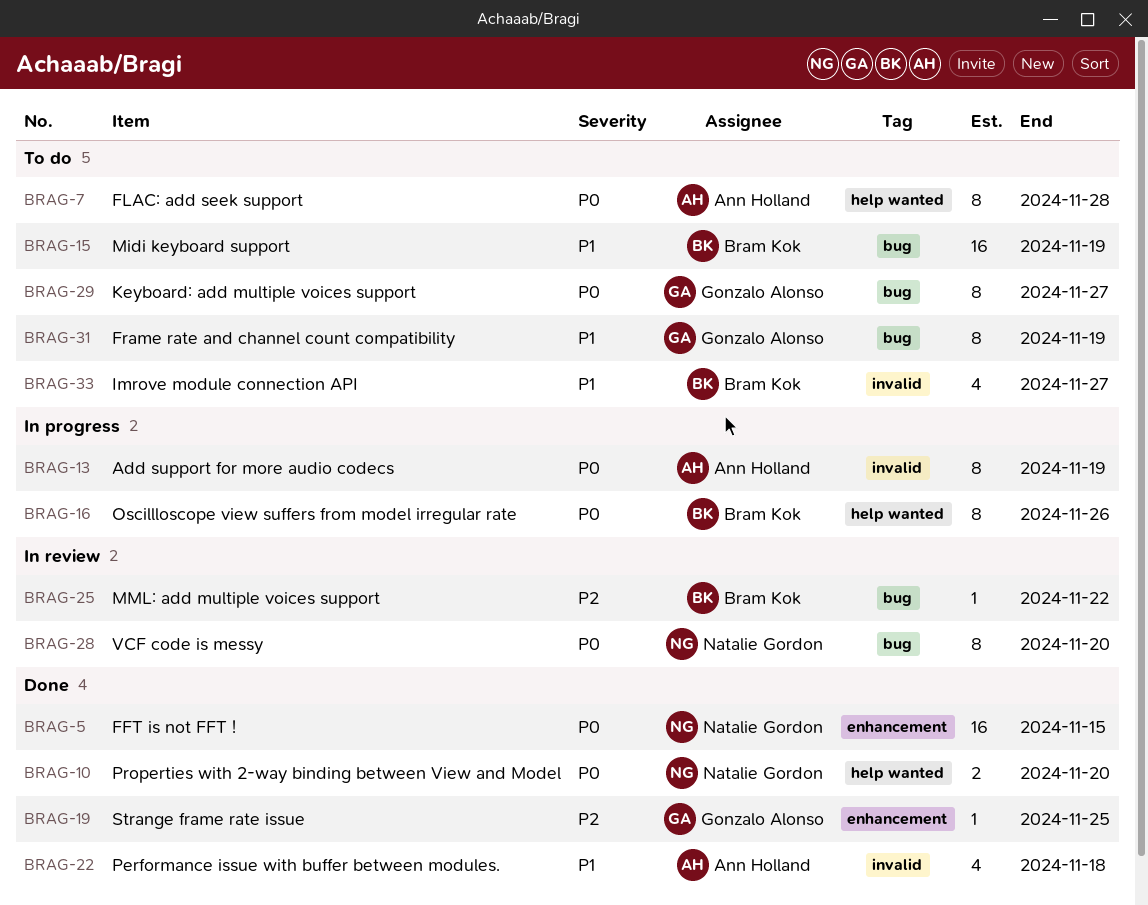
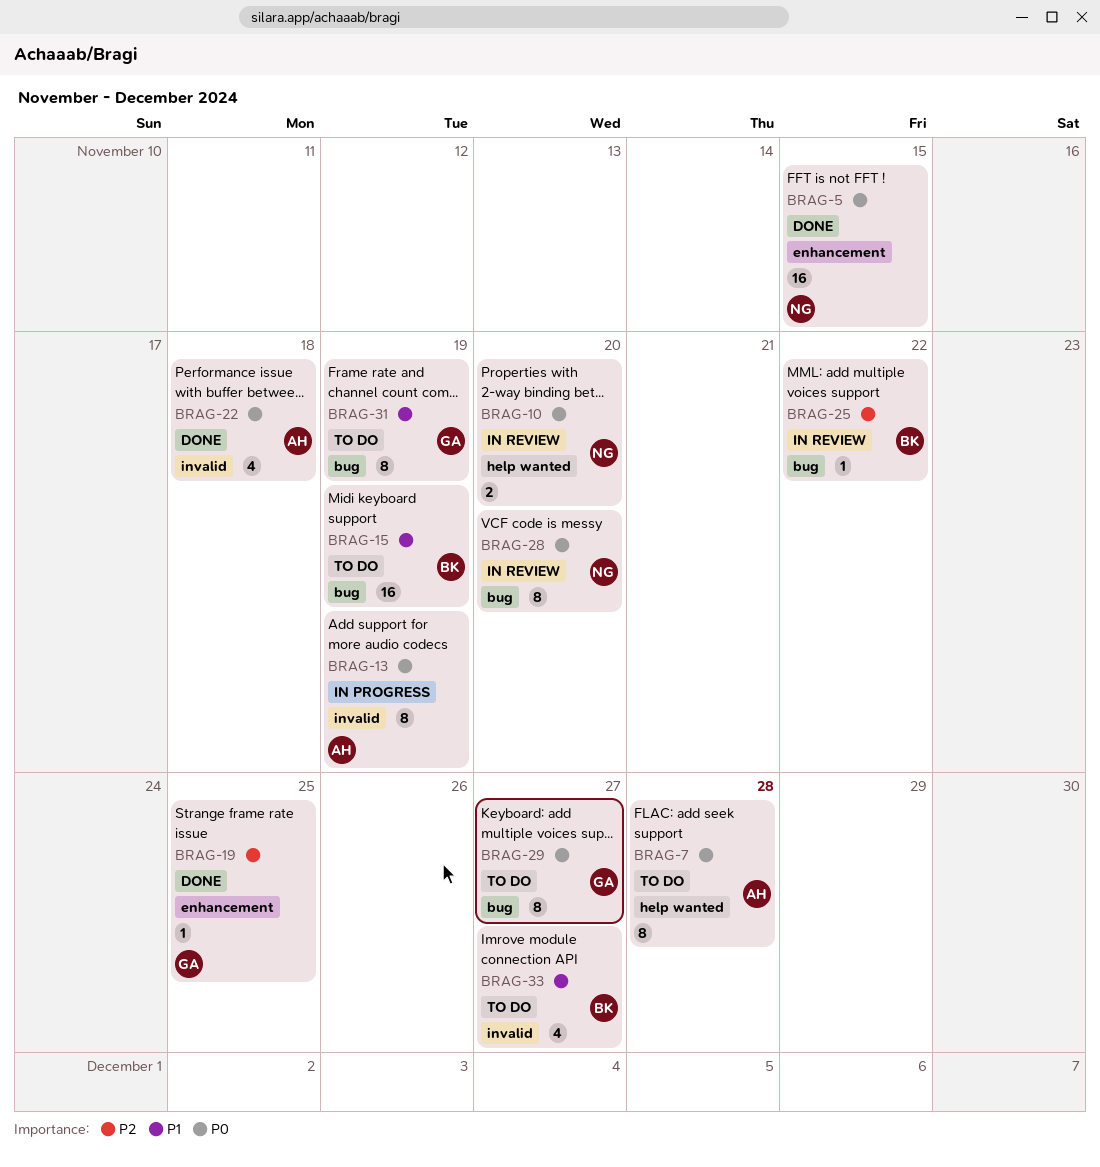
BRAG-10, status: Done -> In review
BRAG-16: present -> none
BRAG-22, priority: P1 -> P0

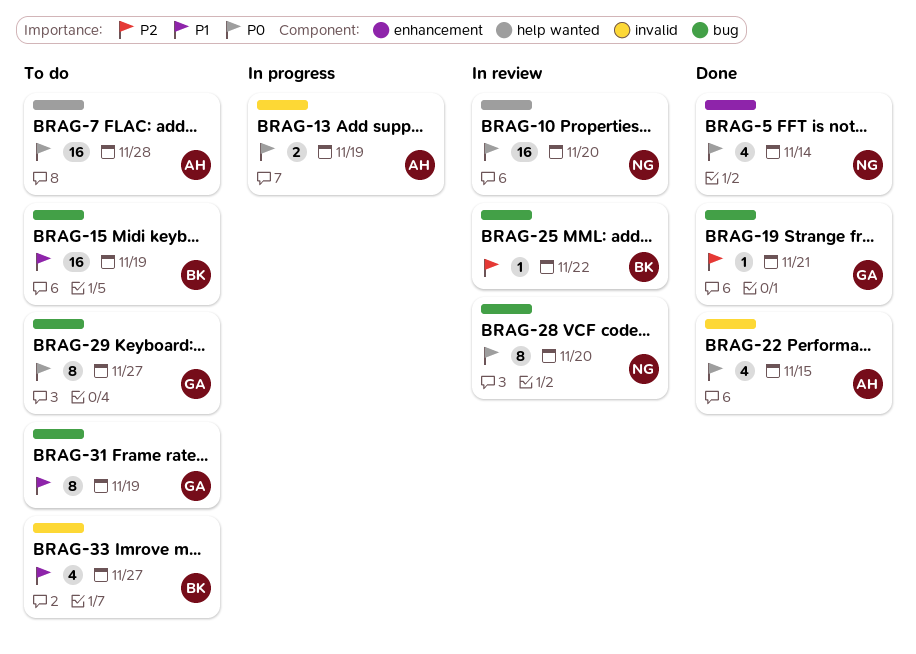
BRAG-5, estimate: 16 -> 4
BRAG-5, due: Nov 15 -> Nov 14
BRAG-7, estimate: 8 -> 16
BRAG-10, estimate: 2 -> 16
BRAG-13, estimate: 8 -> 2
BRAG-19, label: enhancement -> bug
BRAG-19, due: Nov 25 -> Nov 21
BRAG-22, due: Nov 18 -> Nov 15

